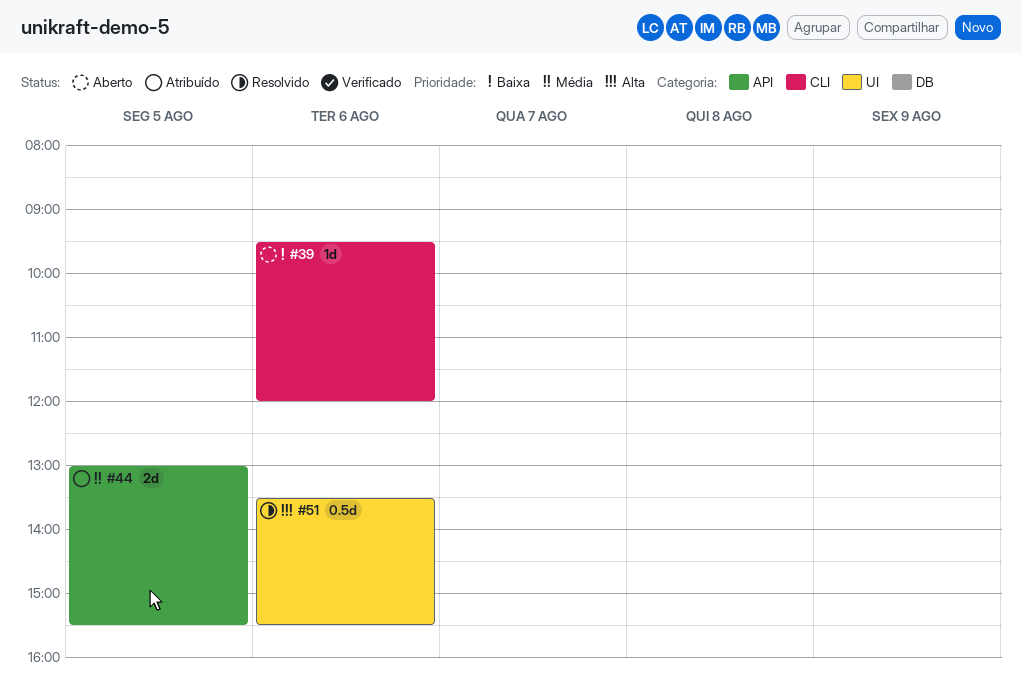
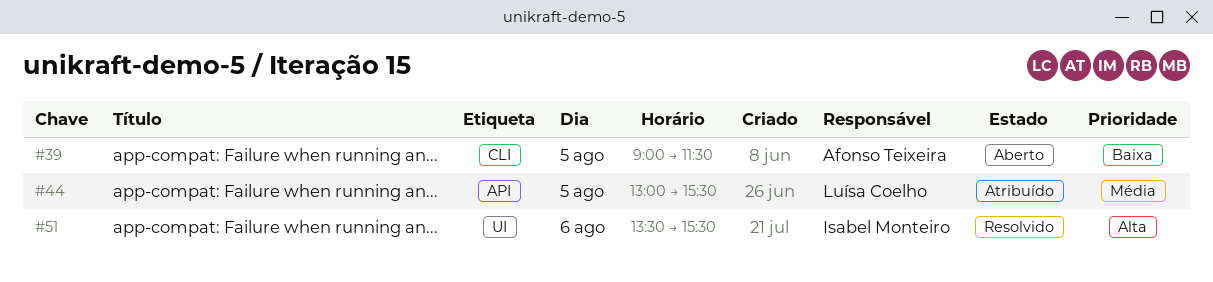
#39, day: Aug 6 -> Aug 5
#39, begins: 09:30 -> 09:00
#39, ends: 12:00 -> 11:30

